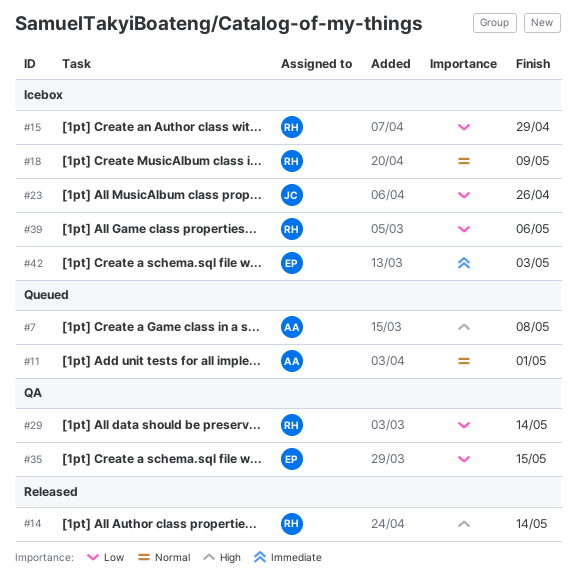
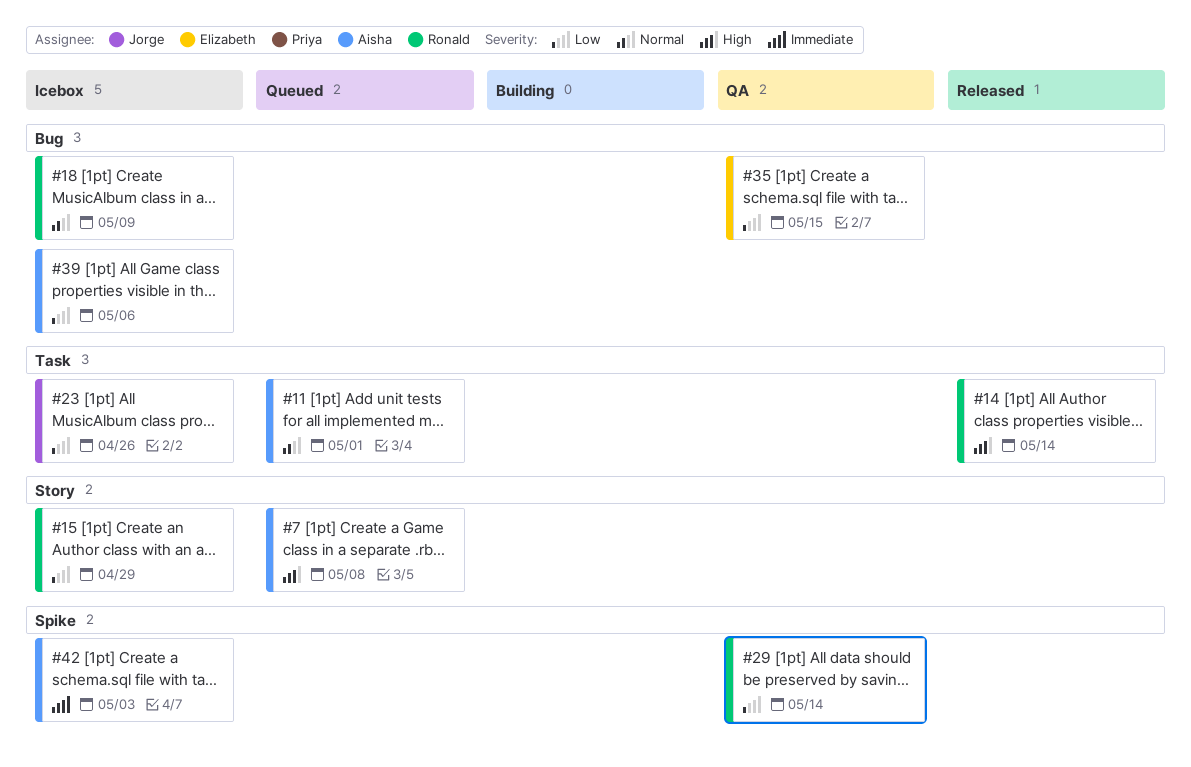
#39, owner: Ronald -> Aisha
#42, owner: Elizabeth -> Aisha

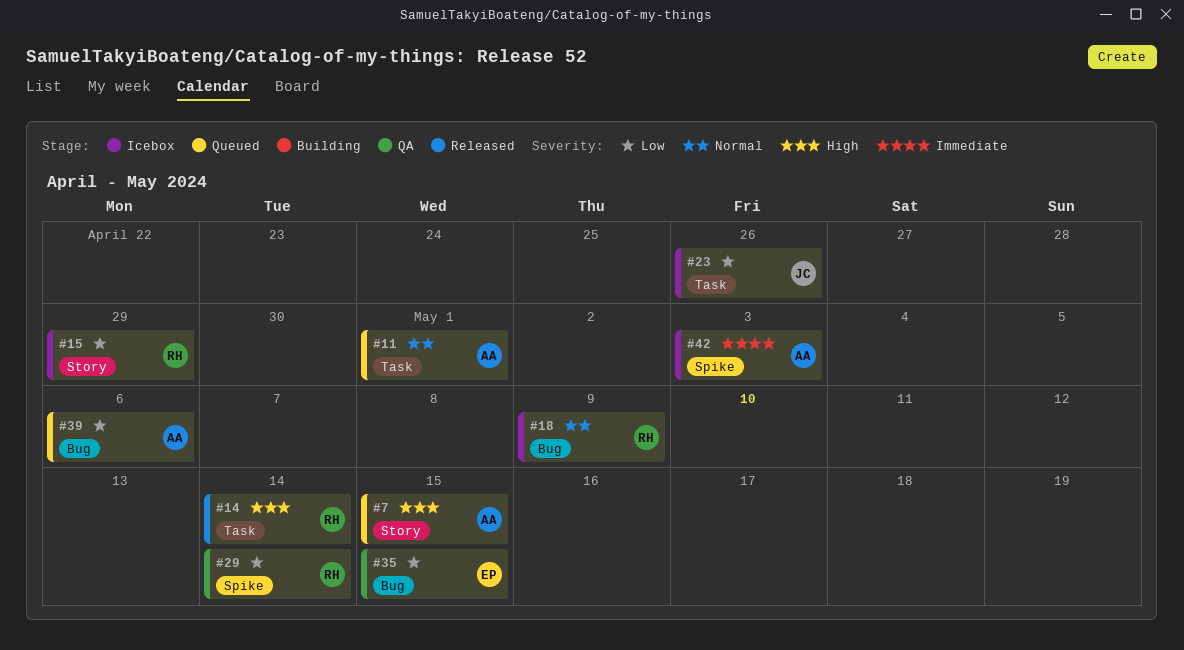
#7, due: May 8 -> May 15
#39, status: Icebox -> Queued

